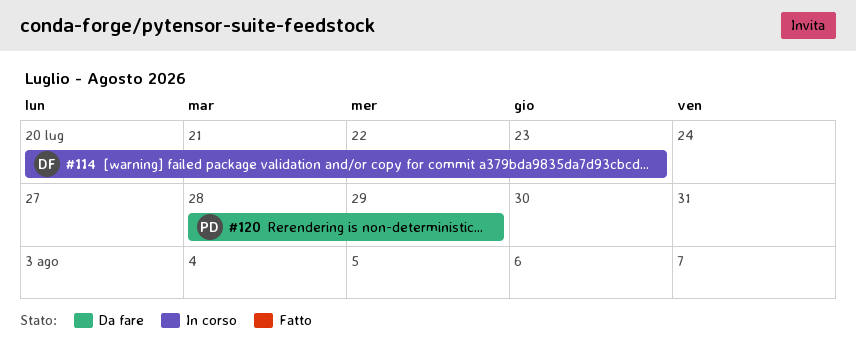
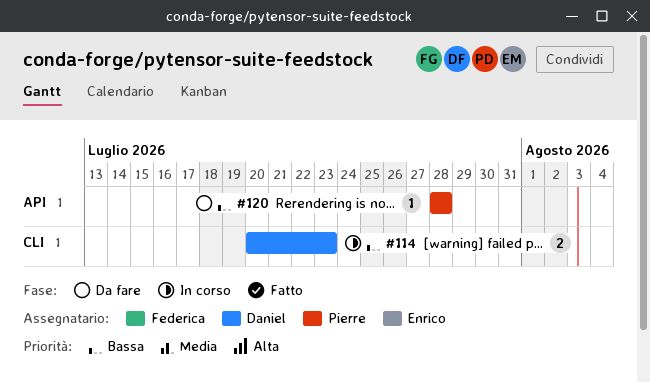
#120, due: Jul 29 -> Jul 28

